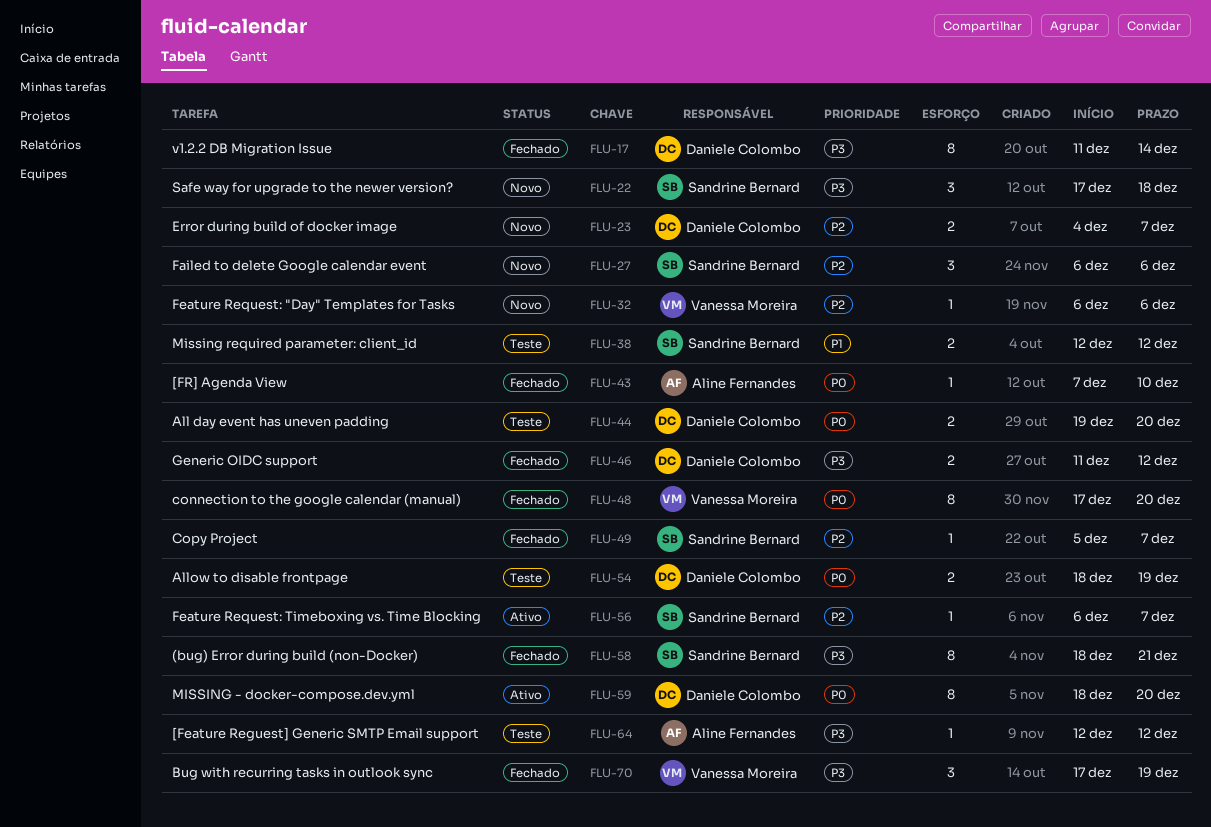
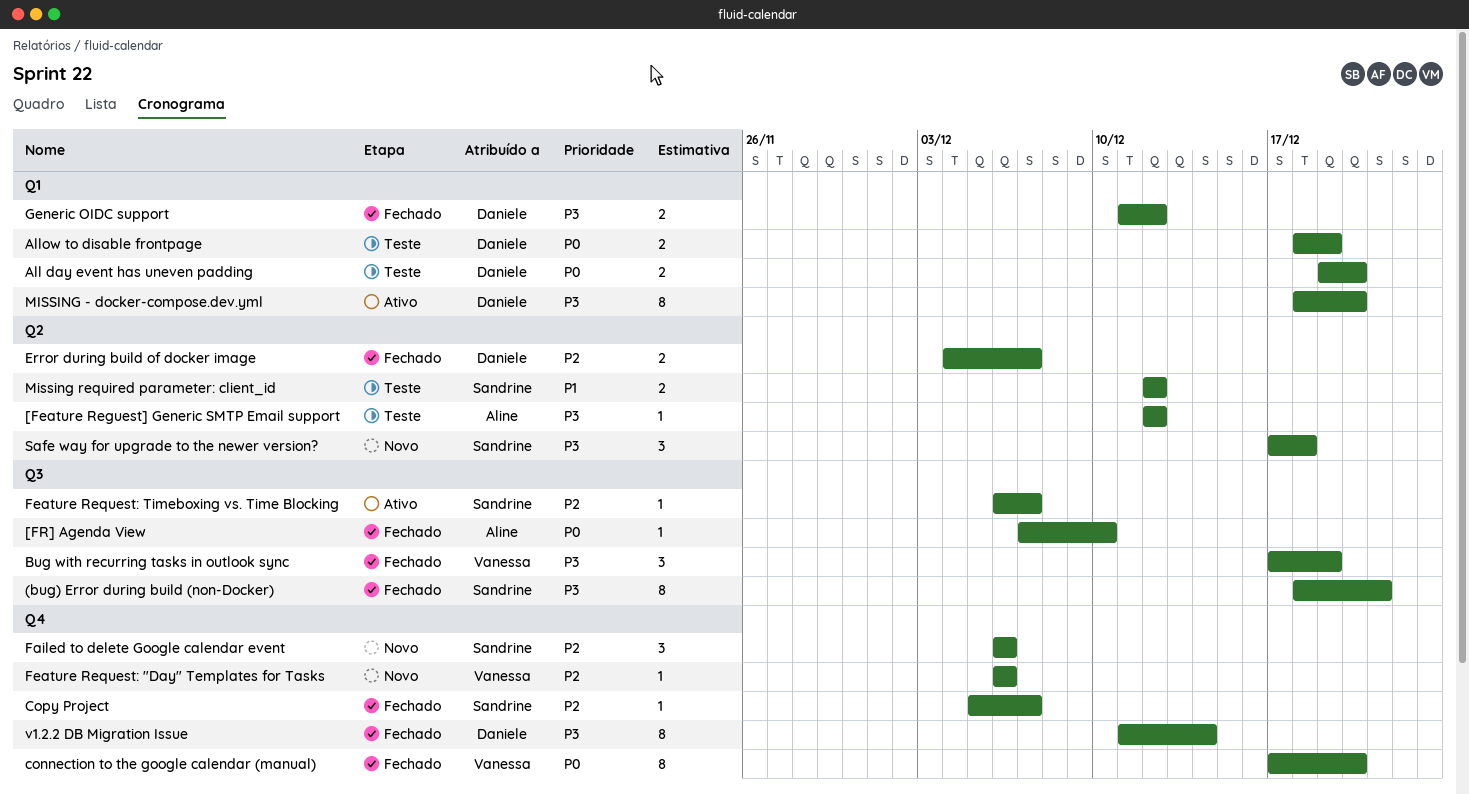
Error during build of docker image, status: Novo -> Fechado
MISSING - docker-compose.dev.yml, priority: P0 -> P3

